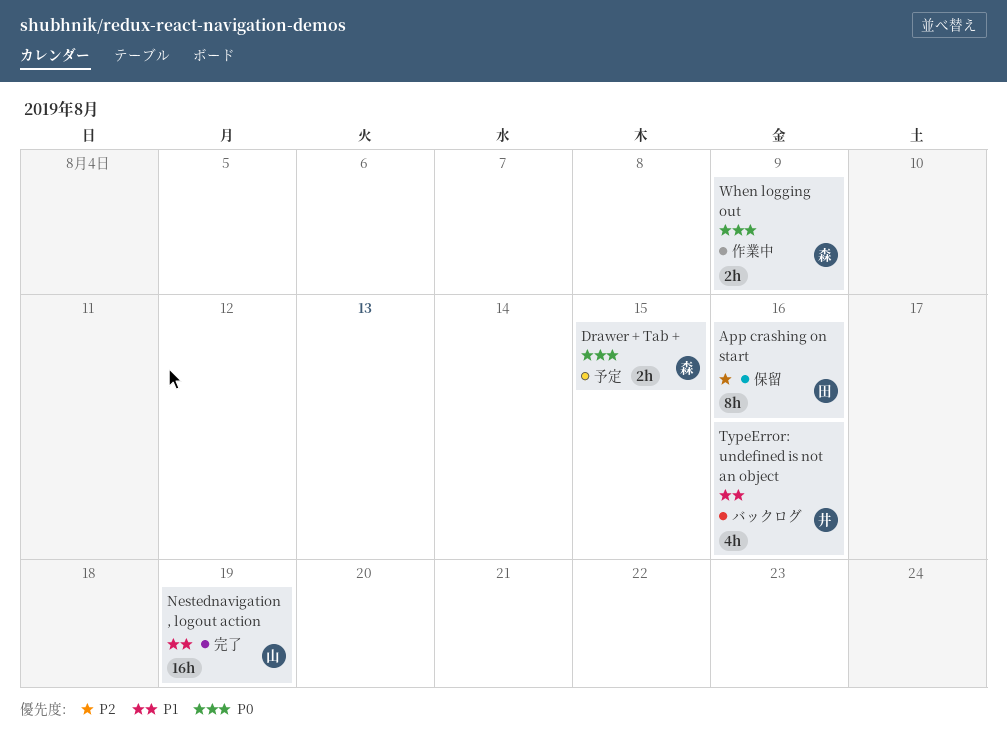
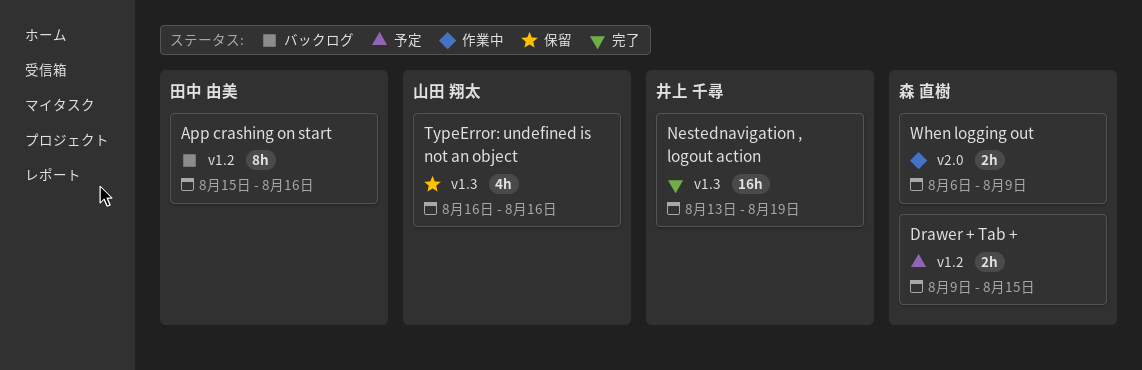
App crashing on start, status: 保留 -> バックログ
Nestednavigation , logout action, owner: 山田 翔太 -> 井上 千尋
TypeError: undefined is not an object, status: バックログ -> 保留
TypeError: undefined is not an object, owner: 井上 千尋 -> 山田 翔太

